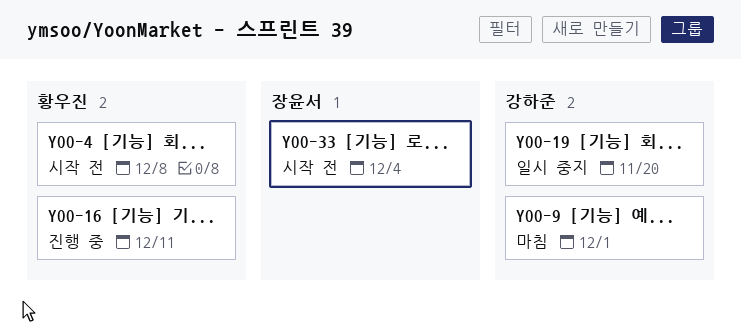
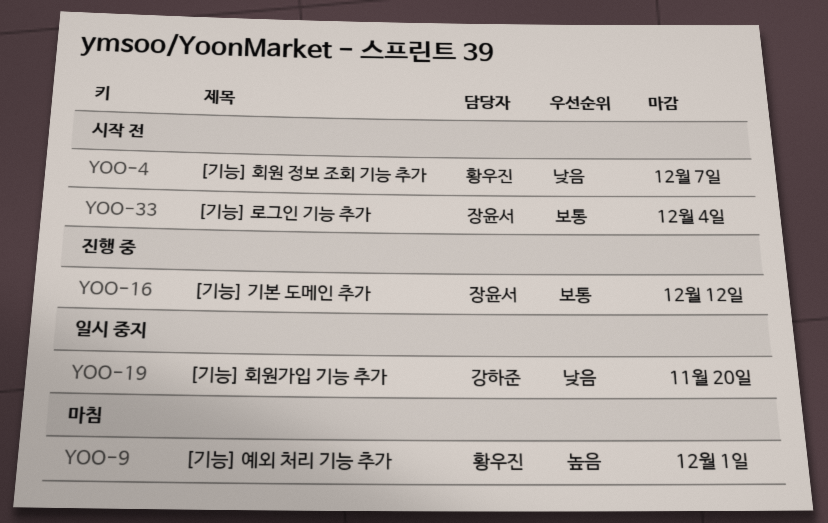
YOO-4, due: Dec 8 -> Dec 7
YOO-9, owner: 강하준 -> 황우진
YOO-16, owner: 황우진 -> 장윤서
YOO-16, due: Dec 11 -> Dec 12

